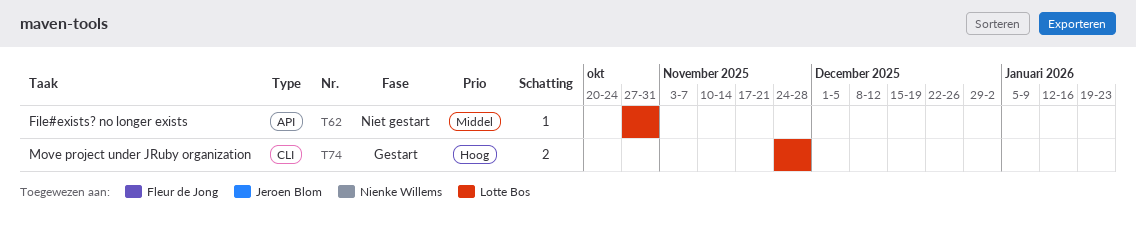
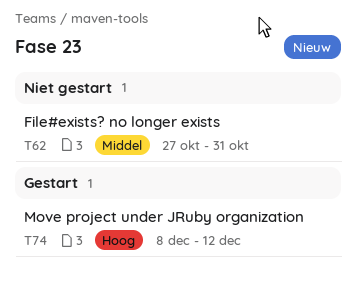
T74, start: Nov 24 -> Dec 8
T74, due: Nov 28 -> Dec 12

